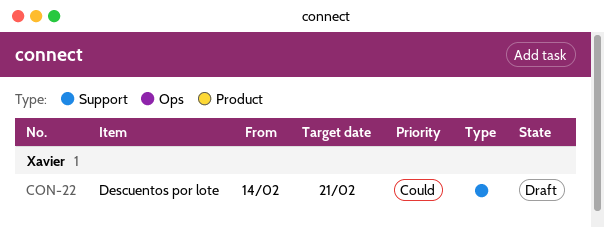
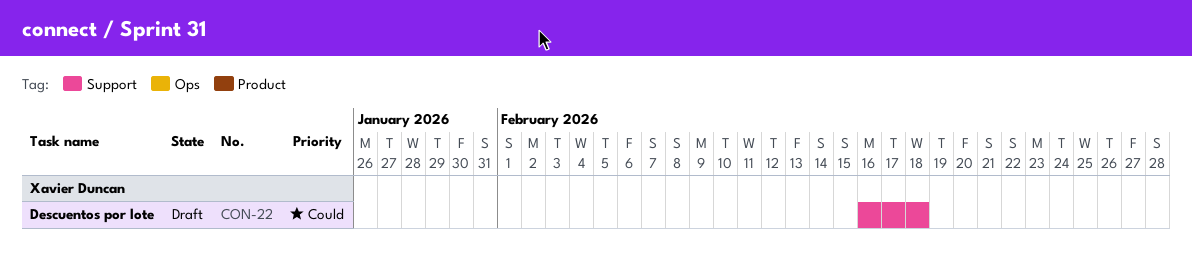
CON-22, start: Feb 14 -> Feb 16
CON-22, due: Feb 21 -> Feb 18

